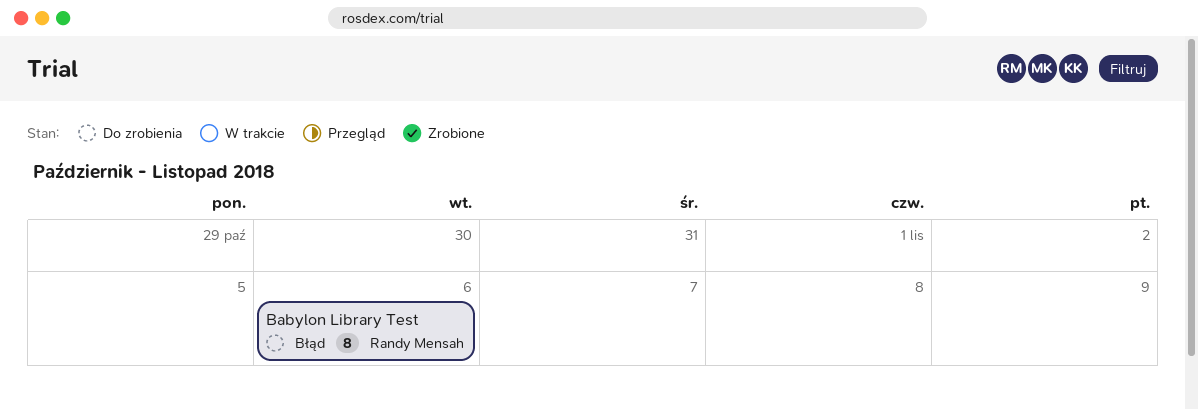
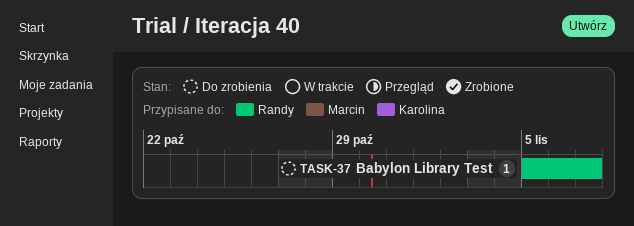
Babylon Library Test, estimate: 8 -> 1
Babylon Library Test, due: Nov 6 -> Nov 7

